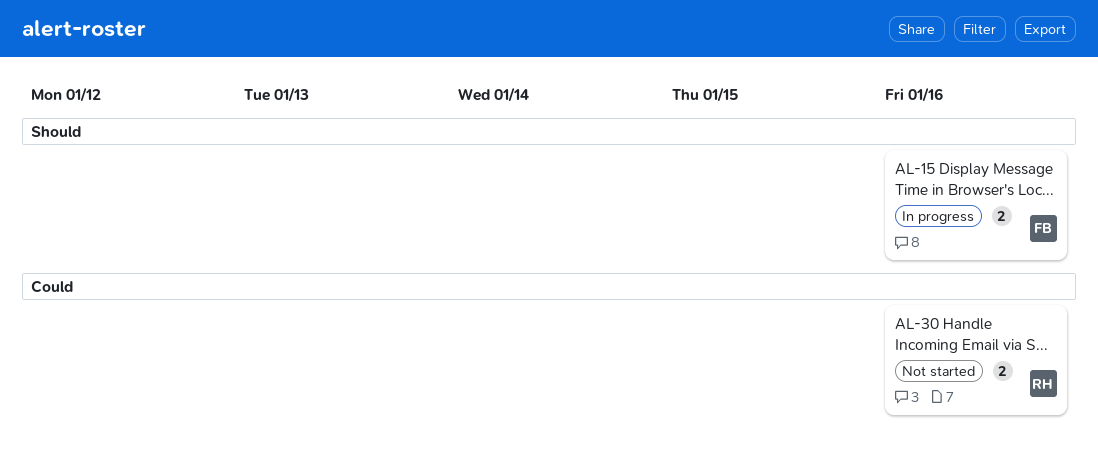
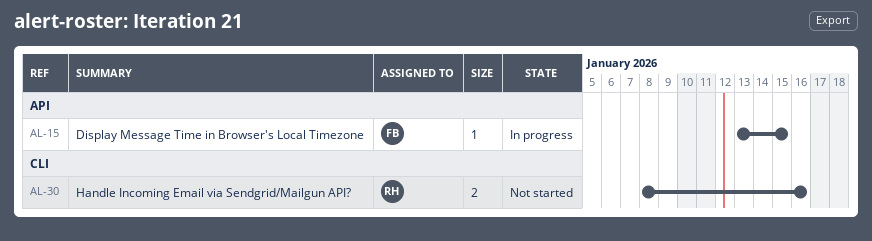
AL-15, estimate: 2 -> 1
AL-15, due: Jan 16 -> Jan 15

